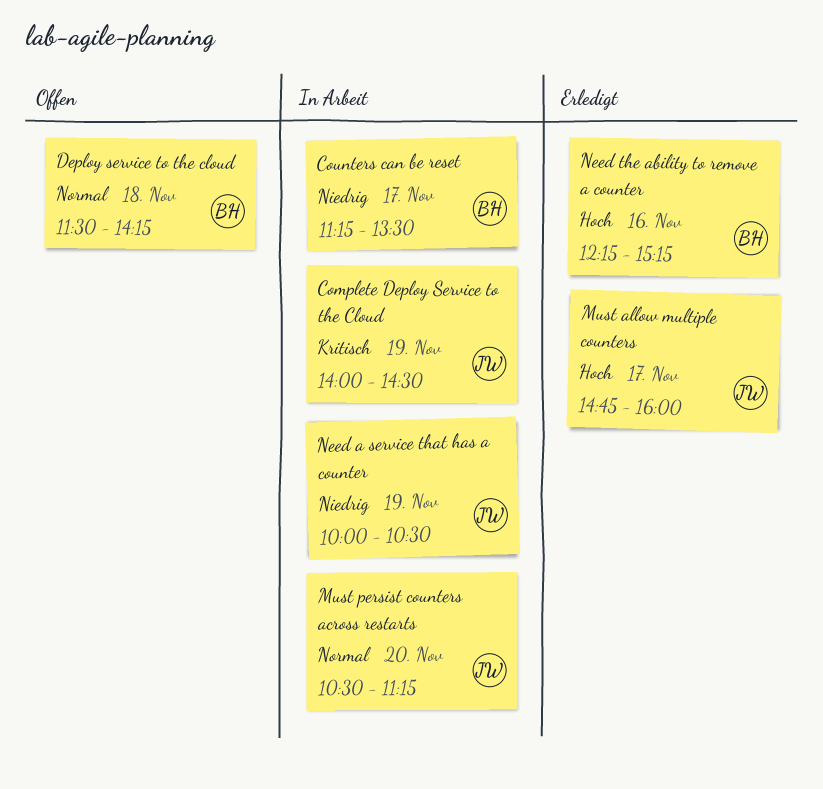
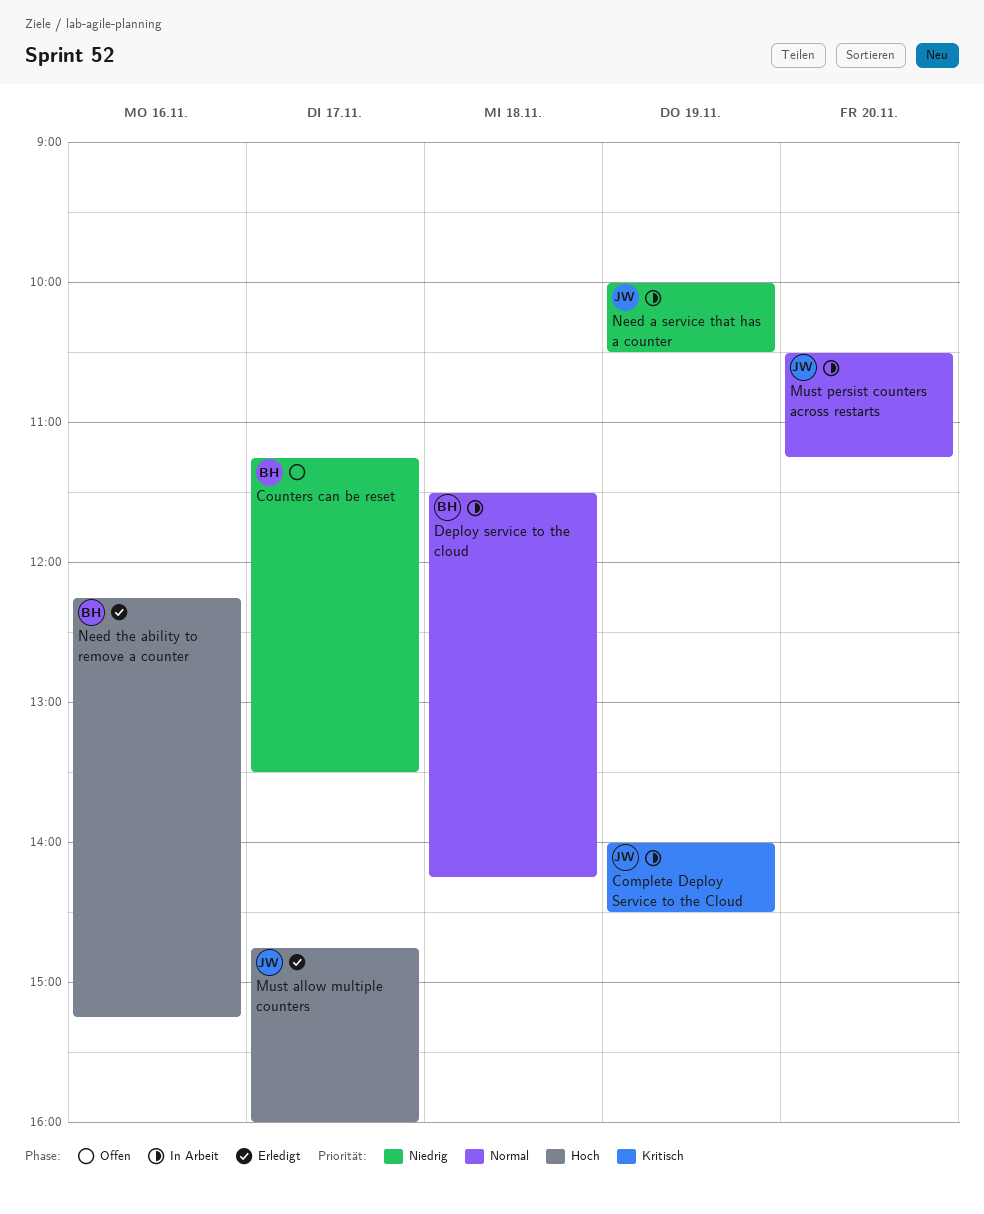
Counters can be reset, status: In Arbeit -> Offen
Deploy service to the cloud, status: Offen -> In Arbeit

